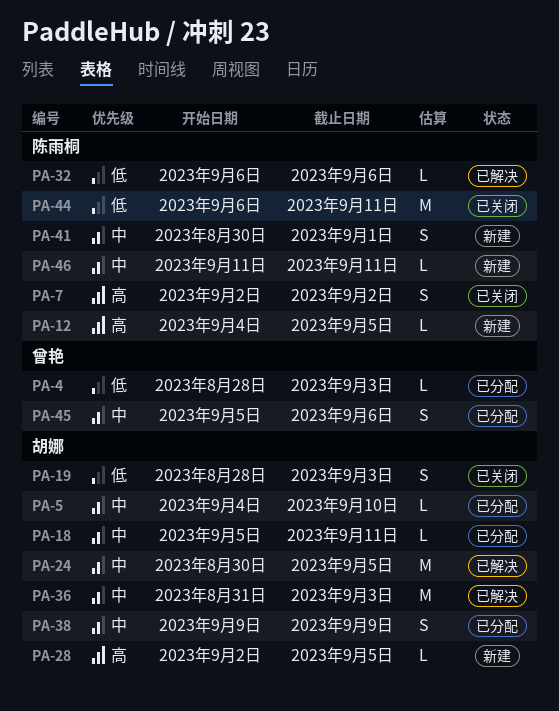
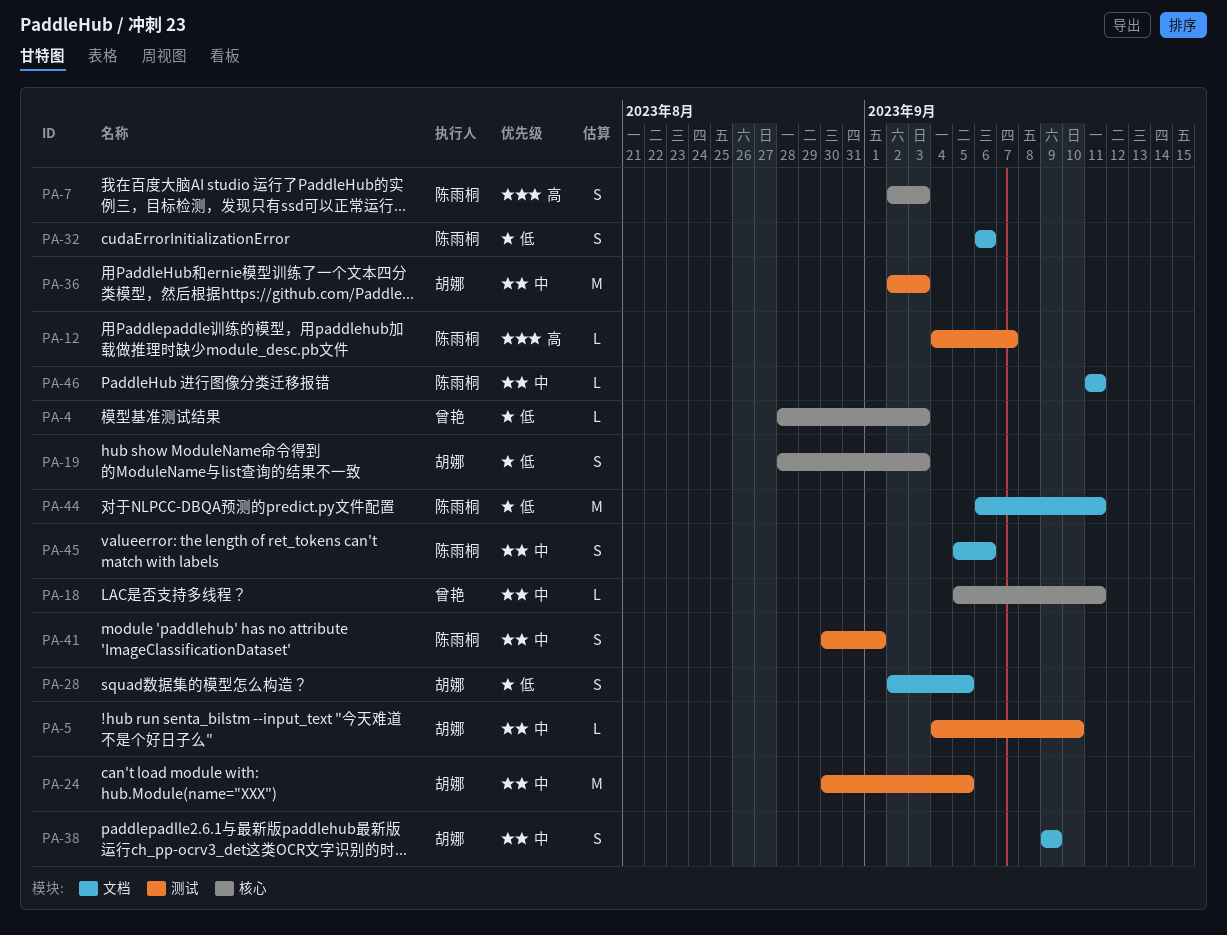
PA-7, due: Sep 2 -> Sep 3
PA-12, due: Sep 5 -> Sep 7
PA-18, owner: 胡娜 -> 曾艳
PA-28, priority: 高 -> 低
PA-28, estimate: L -> S
PA-32, estimate: L -> S
PA-36, start: Aug 31 -> Sep 2
PA-45, owner: 曾艳 -> 陈雨桐

